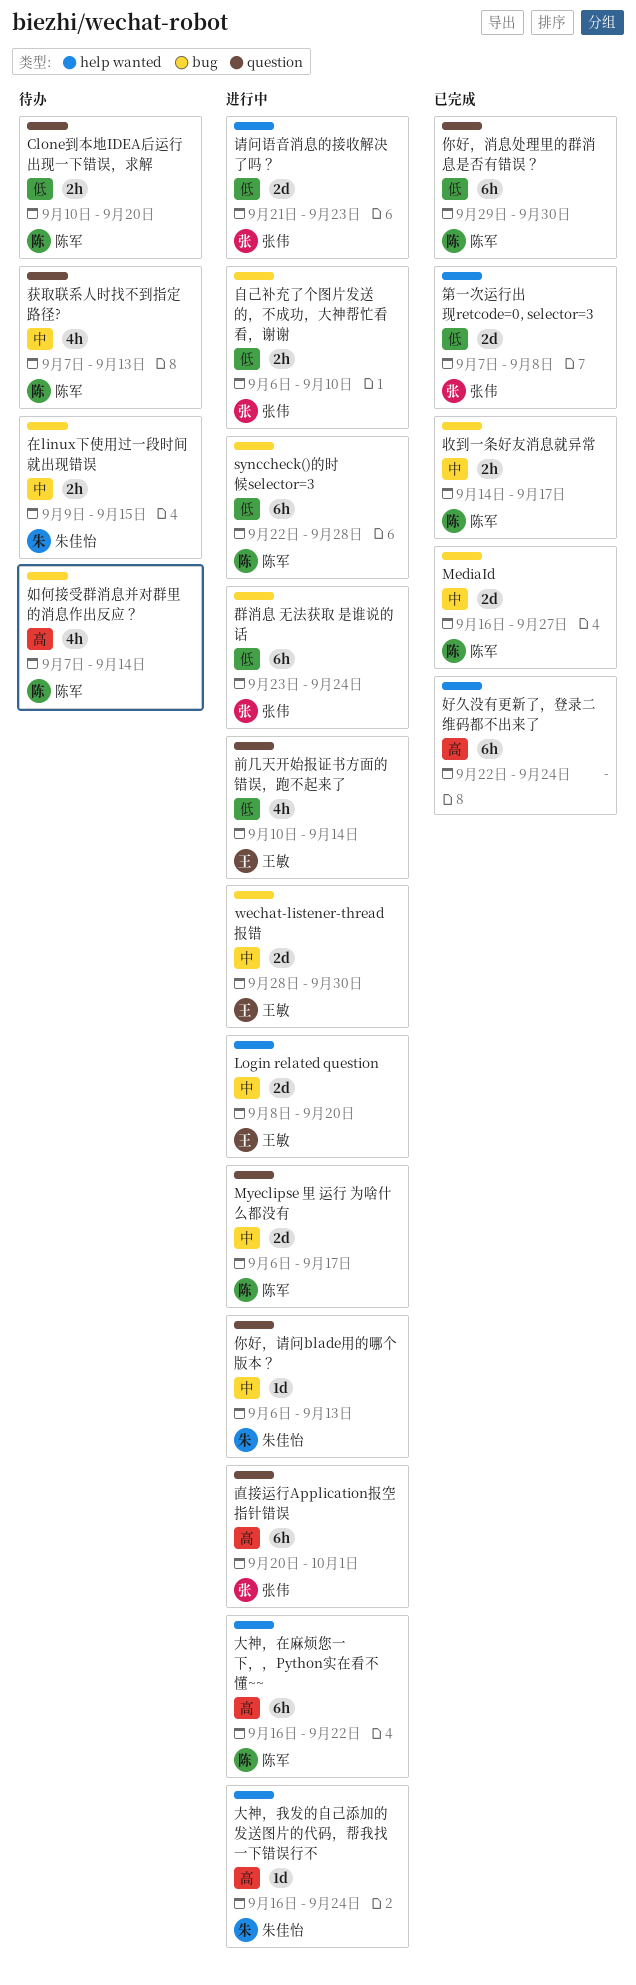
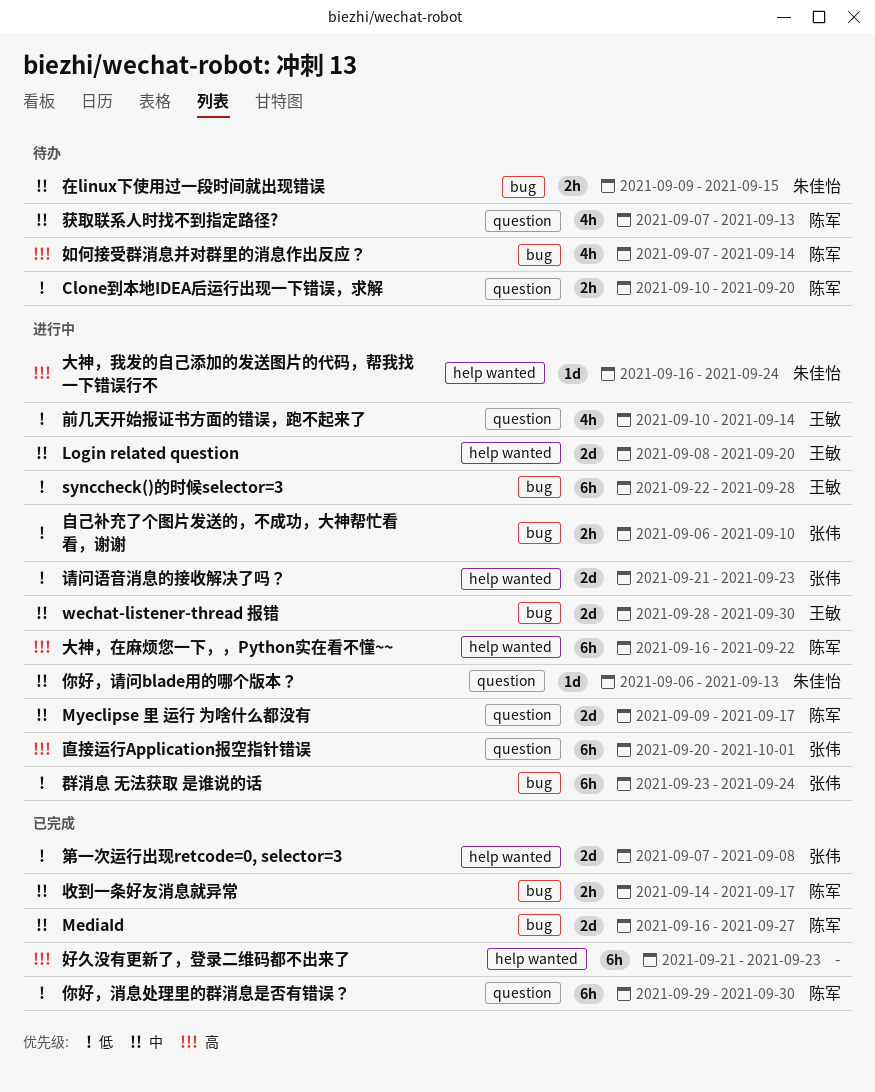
Myeclipse 里 运行 为啥什么都没有, start: Sep 6 -> Sep 9
synccheck()的时候selector=3, owner: 陈军 -> 王敏
好久没有更新了，登录二维码都不出来了, start: Sep 22 -> Sep 21
好久没有更新了，登录二维码都不出来了, due: Sep 24 -> Sep 23

